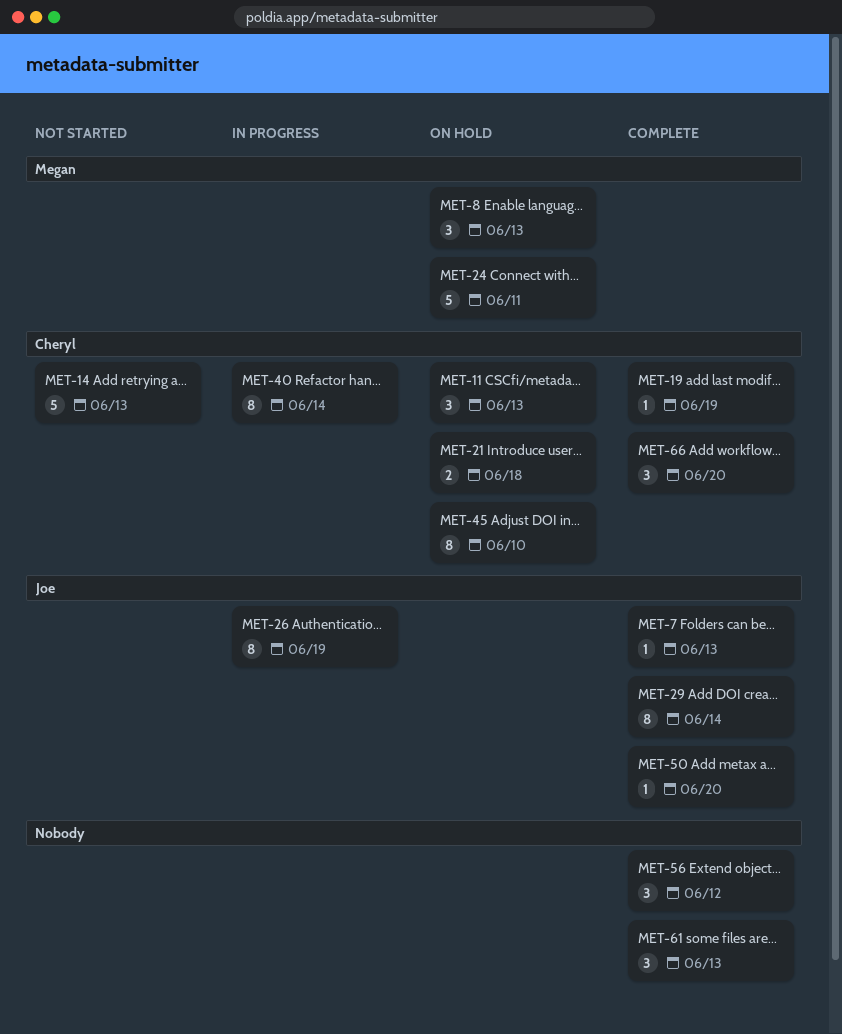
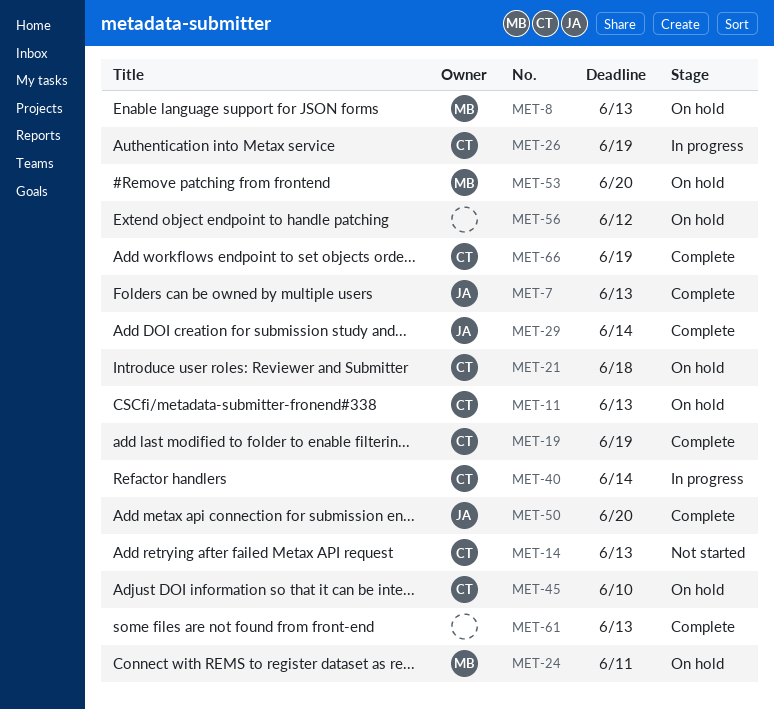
MET-26, owner: Joe -> Cheryl
MET-53: none -> present
MET-56, status: Complete -> On hold
MET-66, due: Jun 20 -> Jun 19

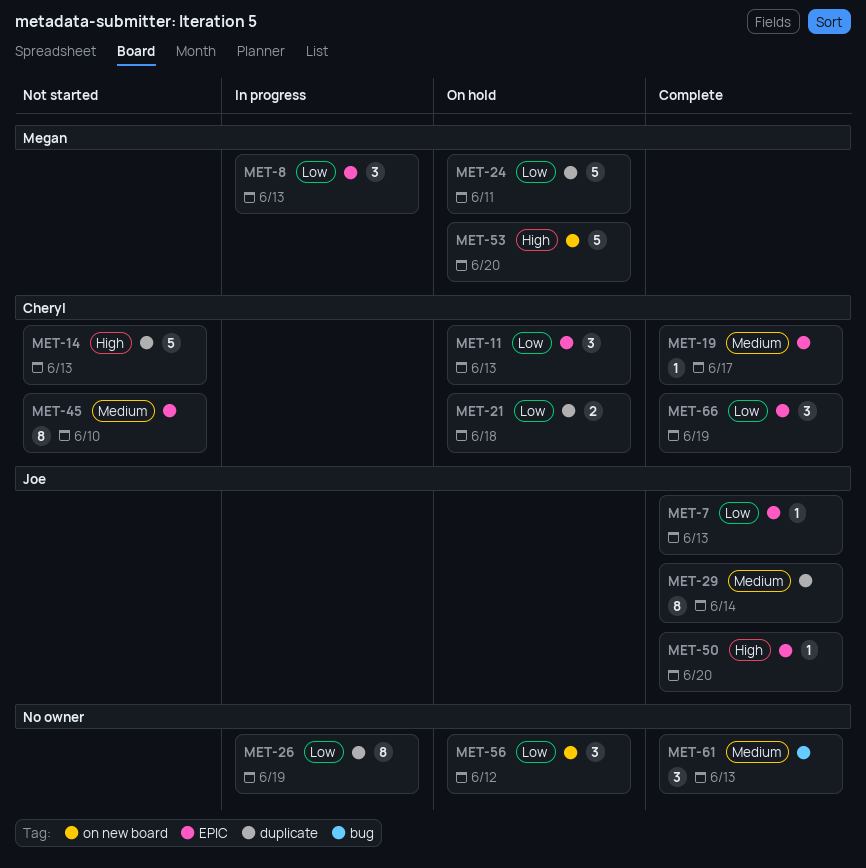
MET-8, status: On hold -> In progress
MET-19, due: Jun 19 -> Jun 17
MET-26, owner: Cheryl -> none
MET-40: present -> none
MET-45, status: On hold -> Not started

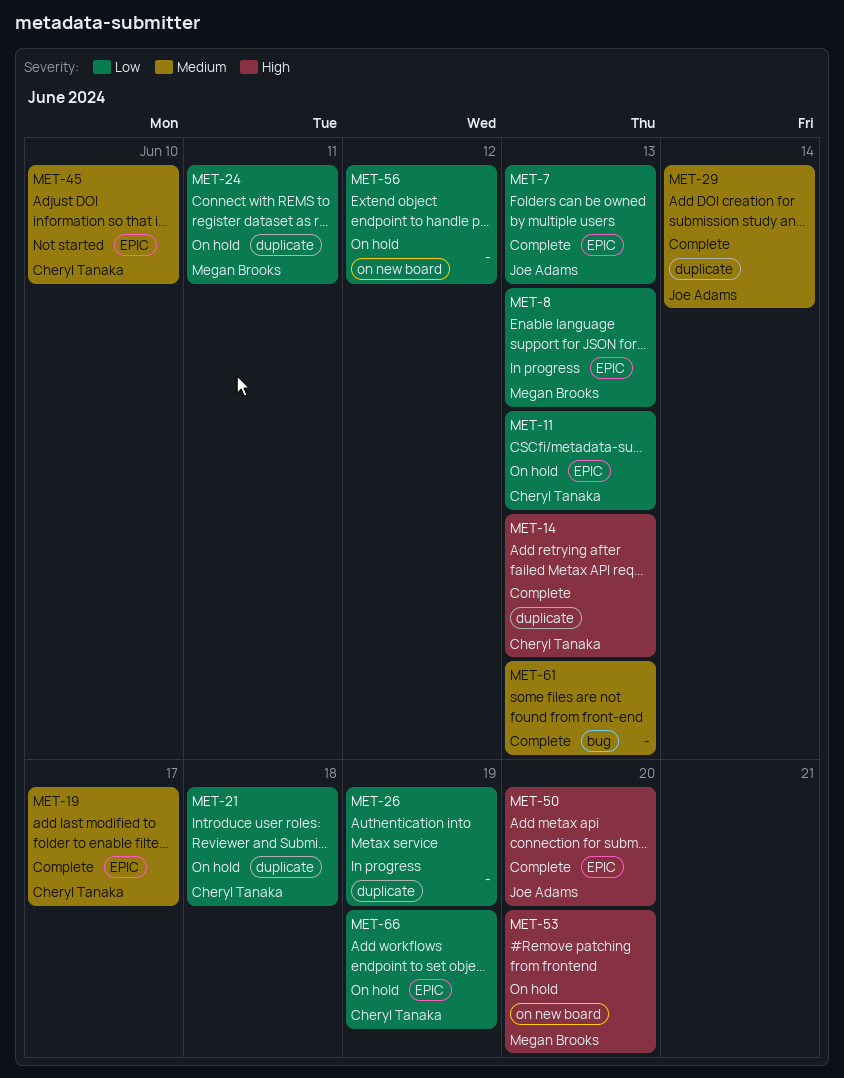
MET-14, status: Not started -> Complete
MET-66, status: Complete -> On hold

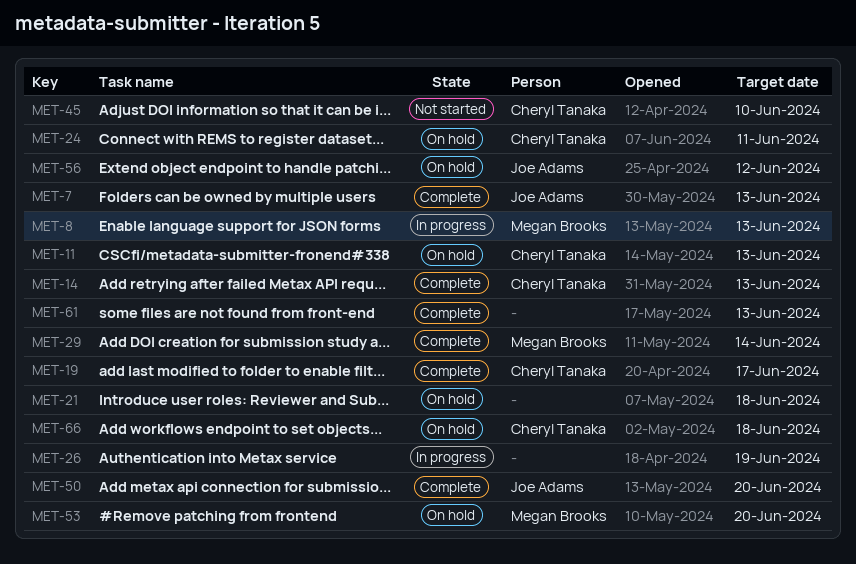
MET-21, owner: Cheryl Tanaka -> none
MET-24, owner: Megan Brooks -> Cheryl Tanaka
MET-29, owner: Joe Adams -> Megan Brooks
MET-56, owner: none -> Joe Adams
MET-66, due: Jun 19 -> Jun 18

